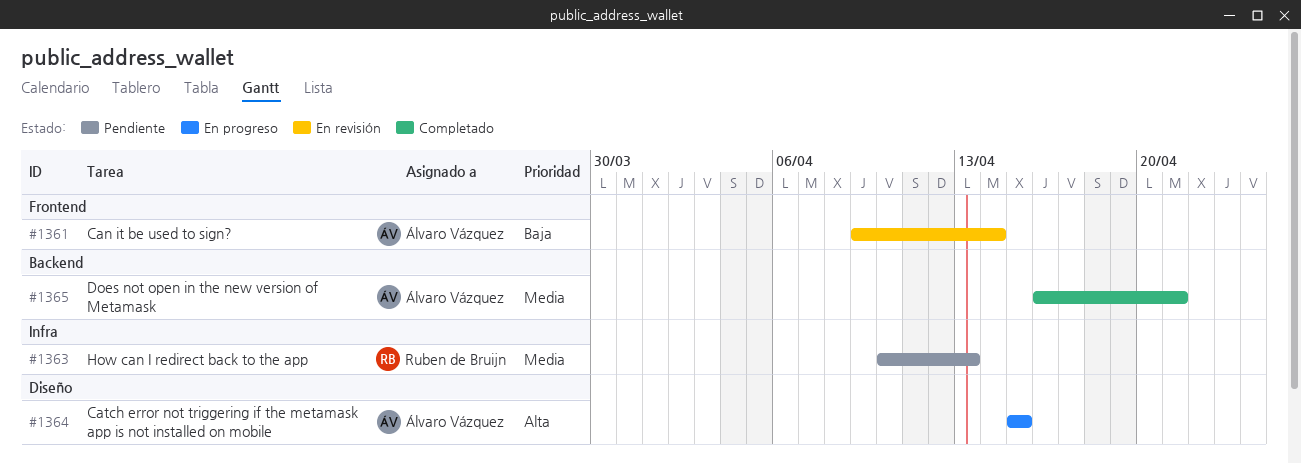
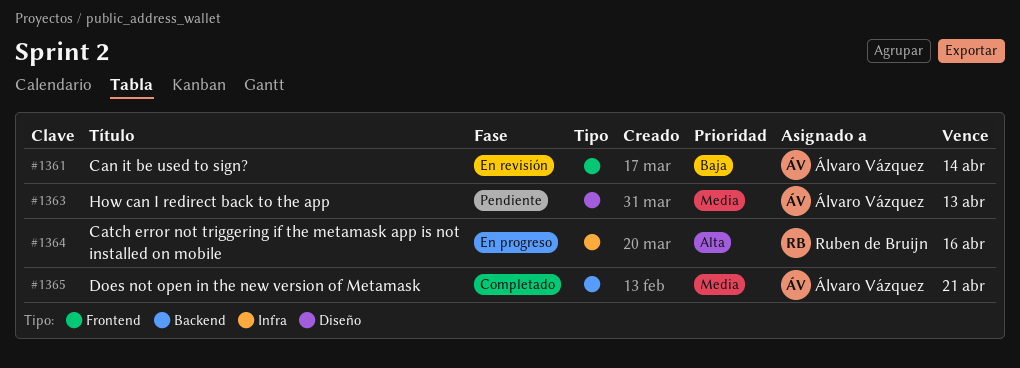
#1363, owner: Ruben de Bruijn -> Álvaro Vázquez
#1363, label: Infra -> Diseño
#1364, owner: Álvaro Vázquez -> Ruben de Bruijn
#1364, label: Diseño -> Infra
#1364, due: Apr 15 -> Apr 16

